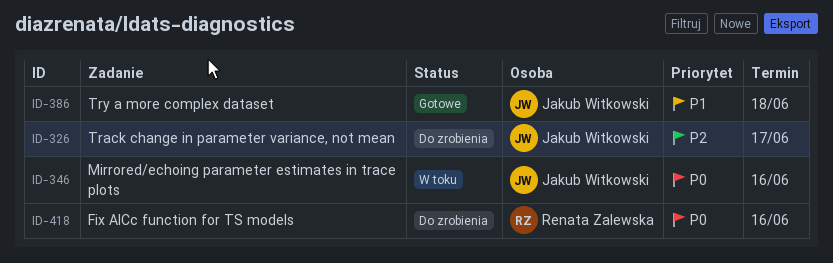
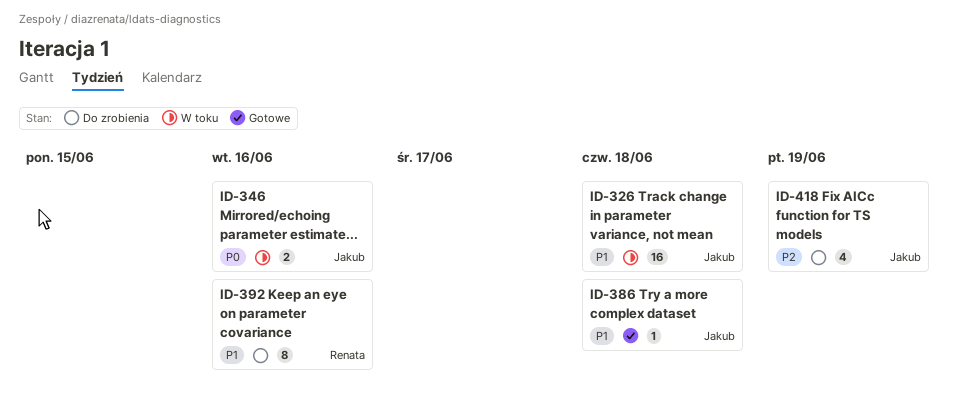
ID-326, status: Do zrobienia -> W toku
ID-326, priority: P2 -> P1
ID-326, due: Jun 17 -> Jun 18
ID-392: none -> present
ID-418, owner: Renata Zalewska -> Jakub Witkowski
ID-418, priority: P0 -> P2
ID-418, due: Jun 16 -> Jun 19

